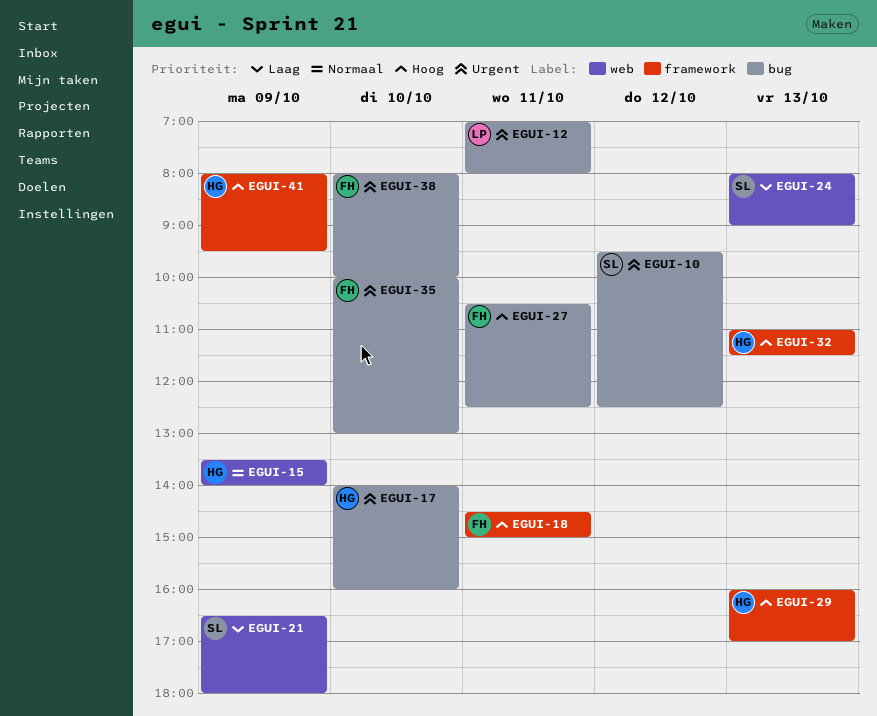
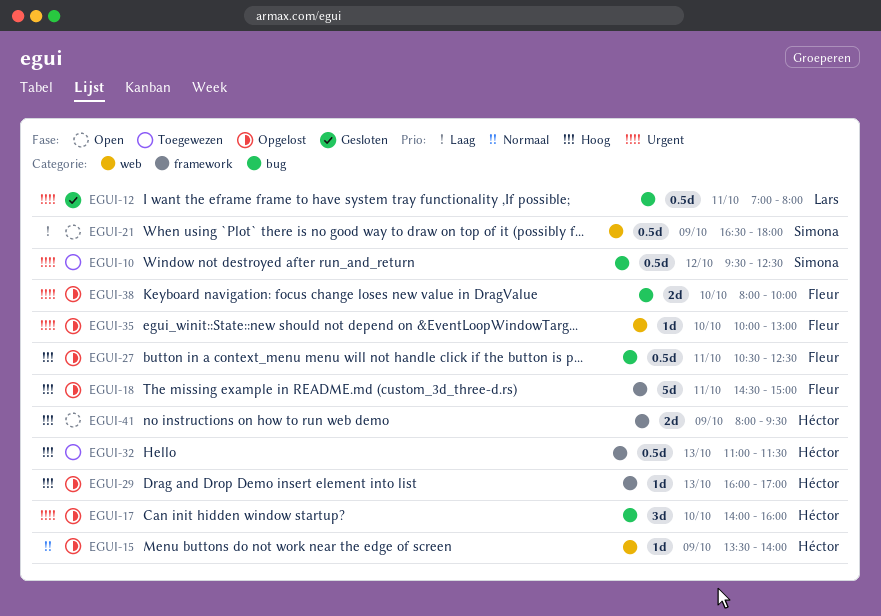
EGUI-24: present -> none
EGUI-35, label: bug -> web

